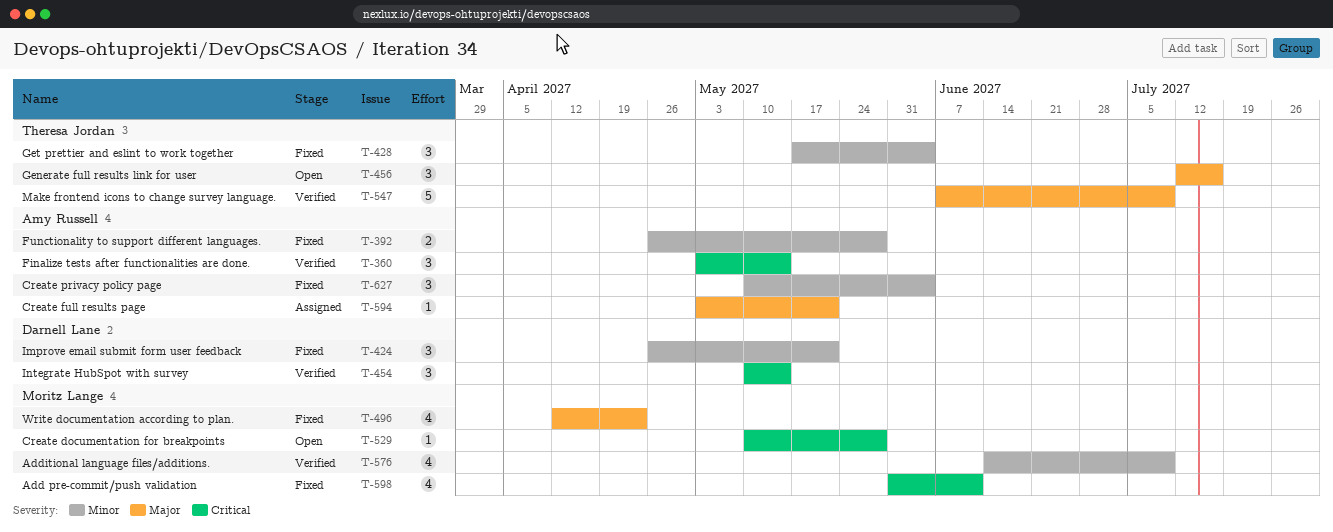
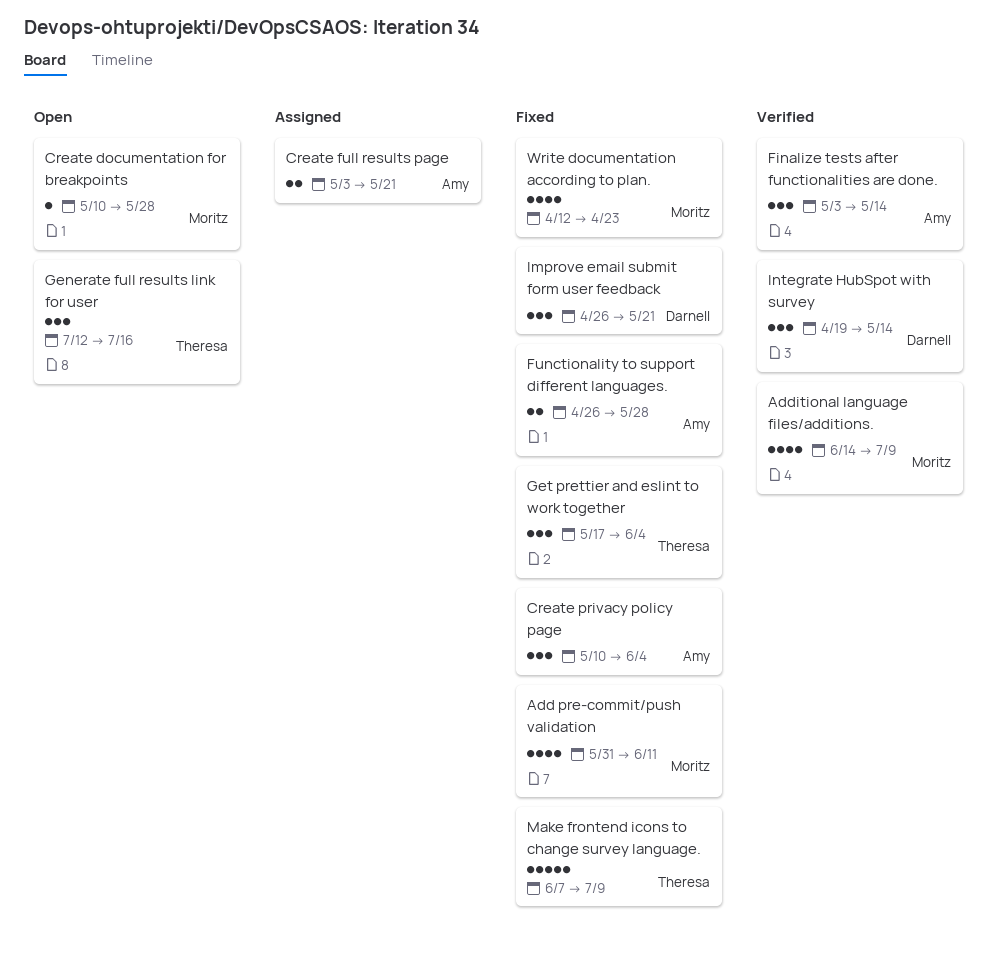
Create full results page, estimate: 1 -> 2
Integrate HubSpot with survey, start: May 10 -> Apr 19
Make frontend icons to change survey language., status: Verified -> Fixed

